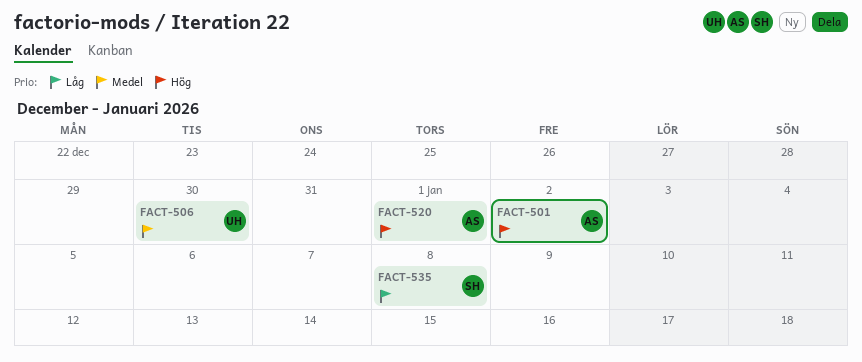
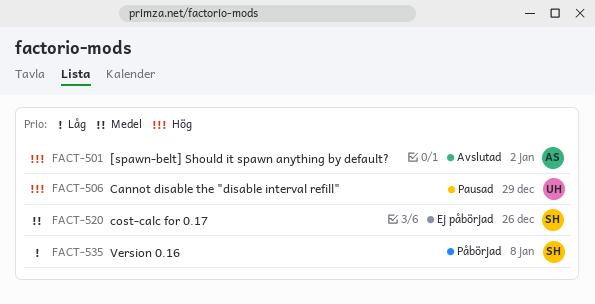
FACT-506, priority: Medel -> Hög
FACT-506, due: Dec 30 -> Dec 29
FACT-520, owner: AS -> SH
FACT-520, priority: Hög -> Medel
FACT-520, due: Jan 1 -> Dec 26

